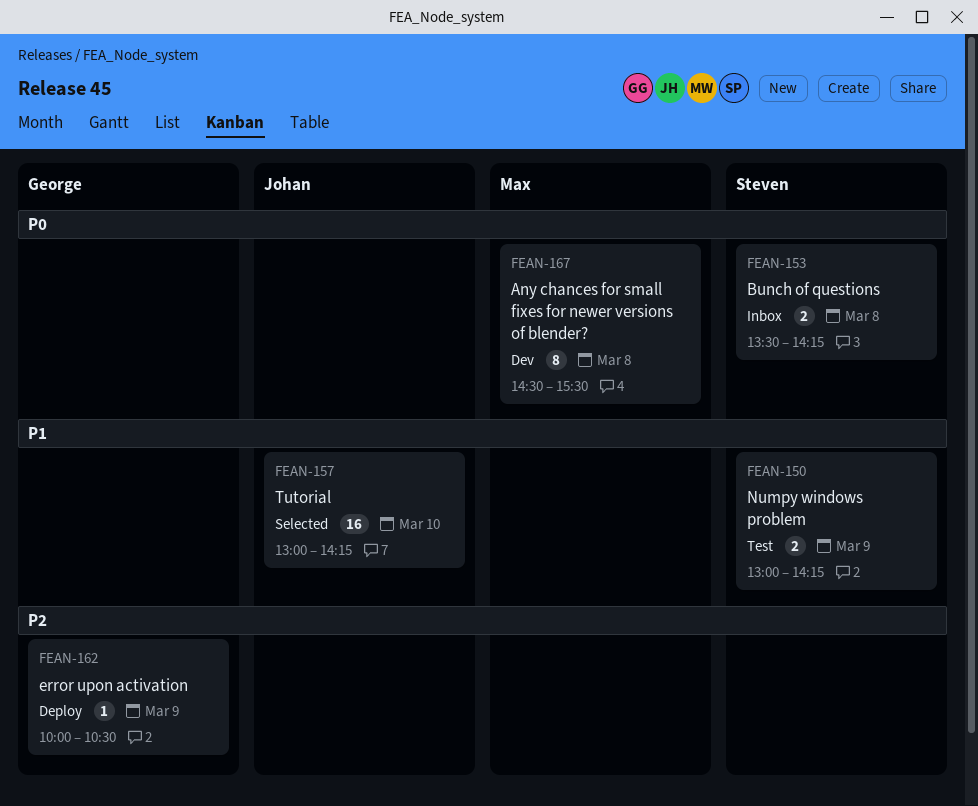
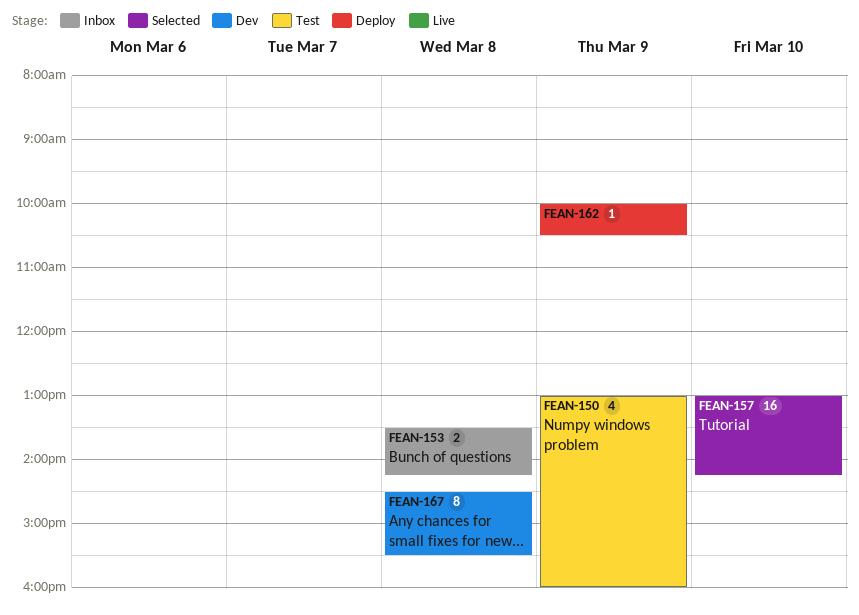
FEAN-150, estimate: 2 -> 4
FEAN-150, ends: 14:15 -> 16:00

